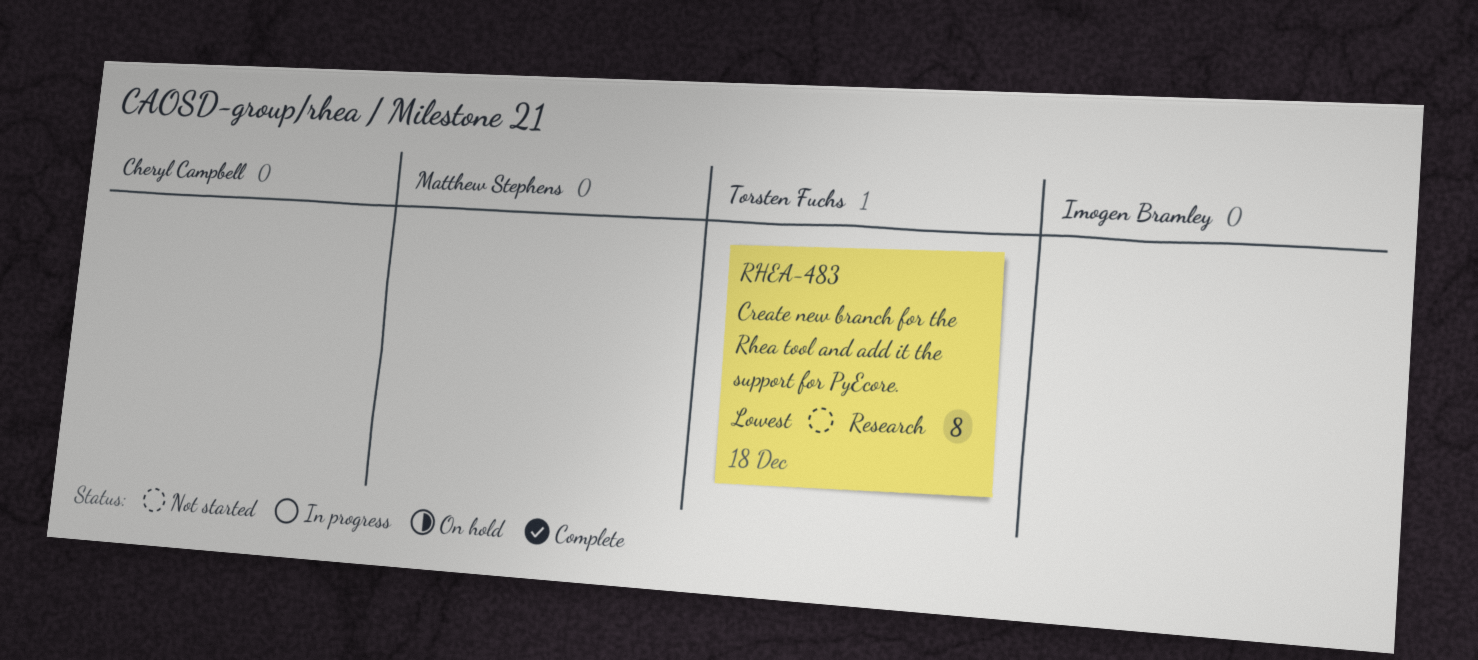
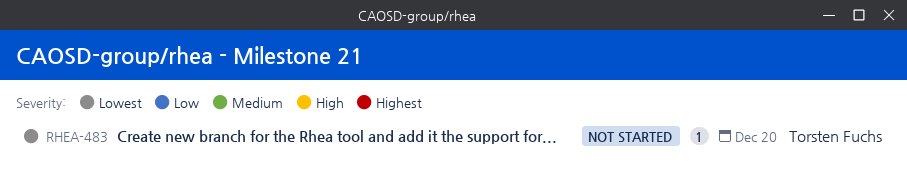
RHEA-483, estimate: 8 -> 1
RHEA-483, due: Dec 18 -> Dec 20

